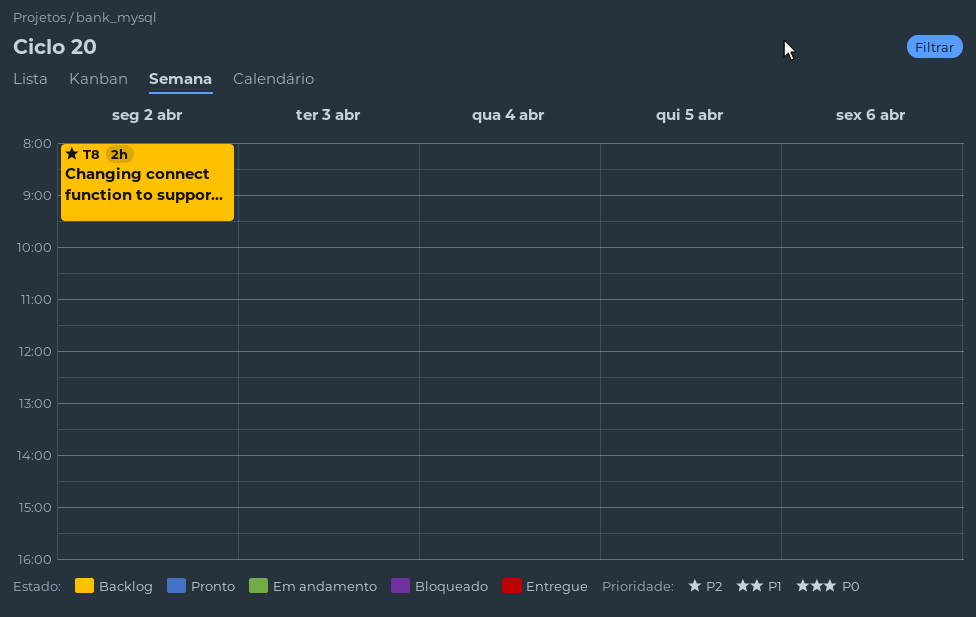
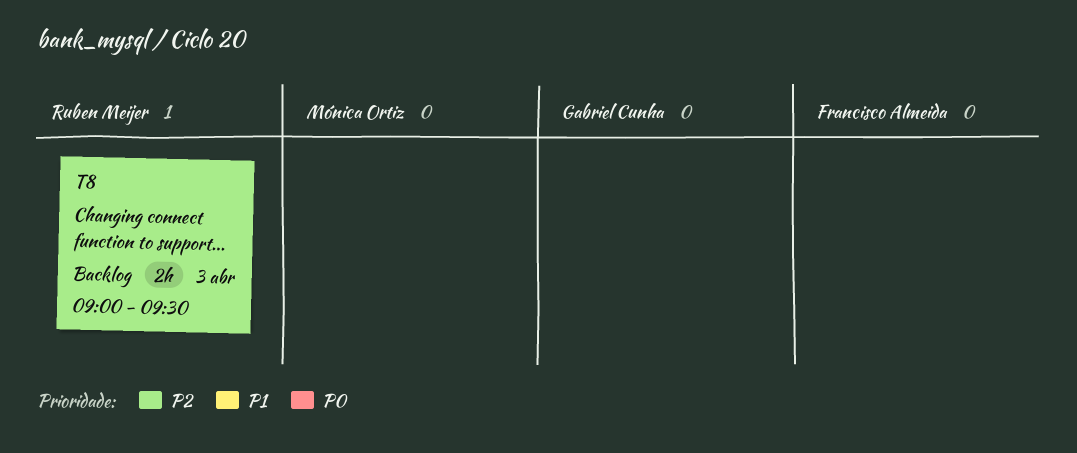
T8, day: Apr 2 -> Apr 3
T8, begins: 08:00 -> 09:00

